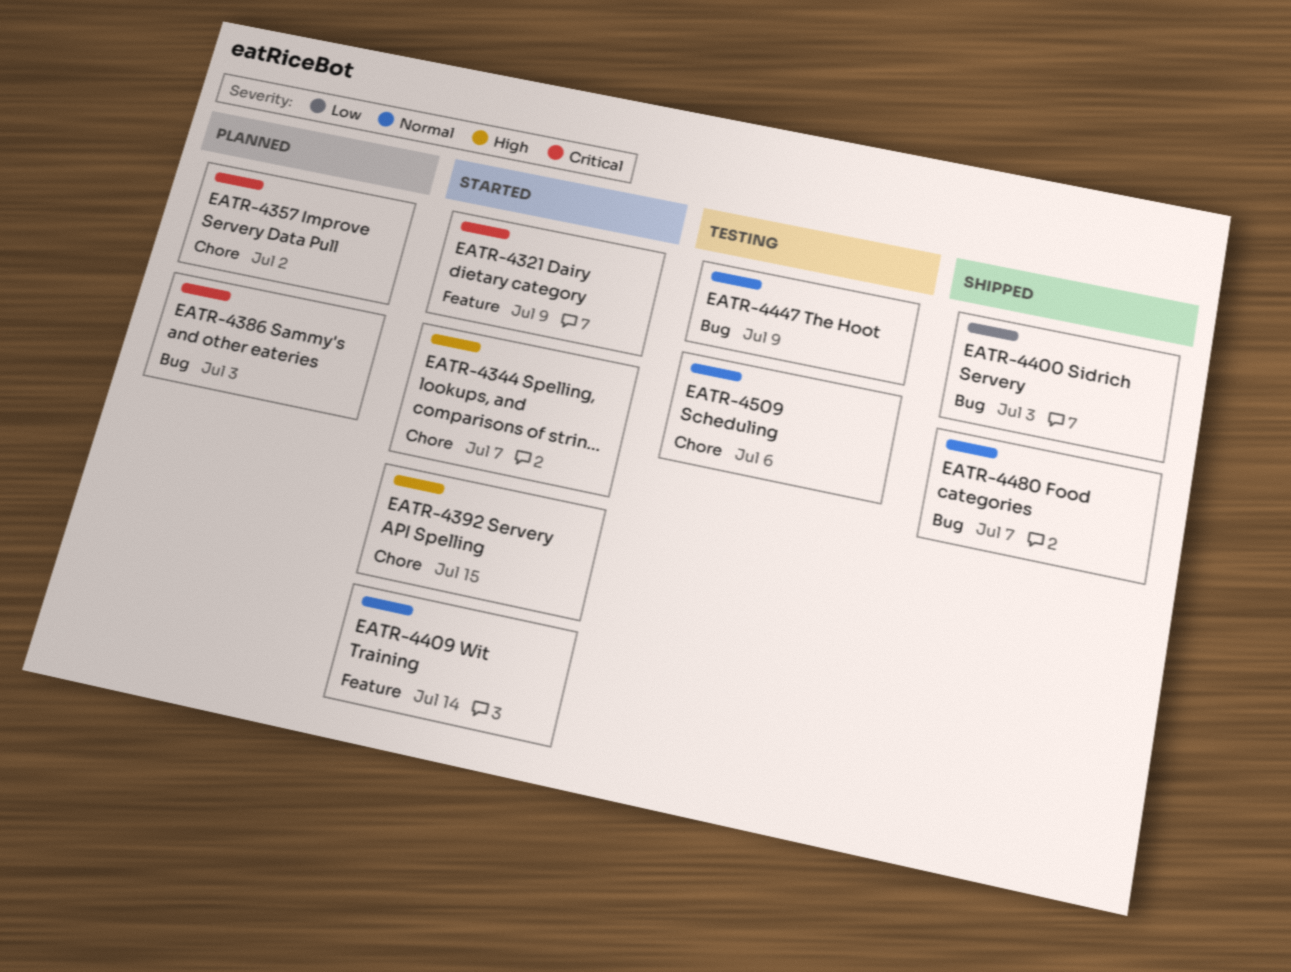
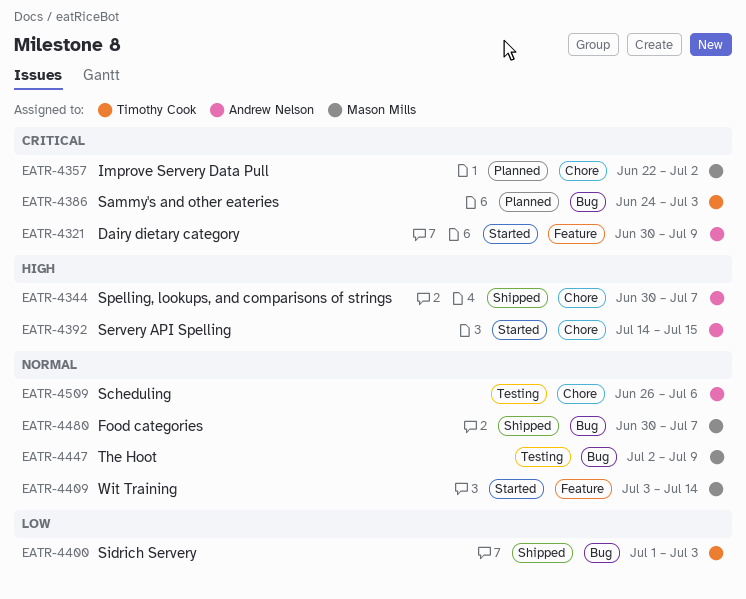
EATR-4344, status: Started -> Shipped

